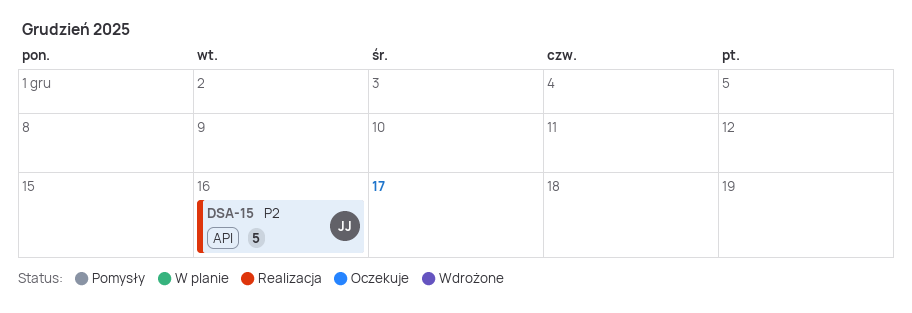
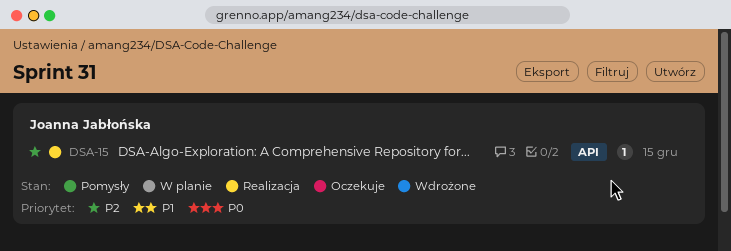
DSA-15, estimate: 5 -> 1
DSA-15, due: Dec 16 -> Dec 15

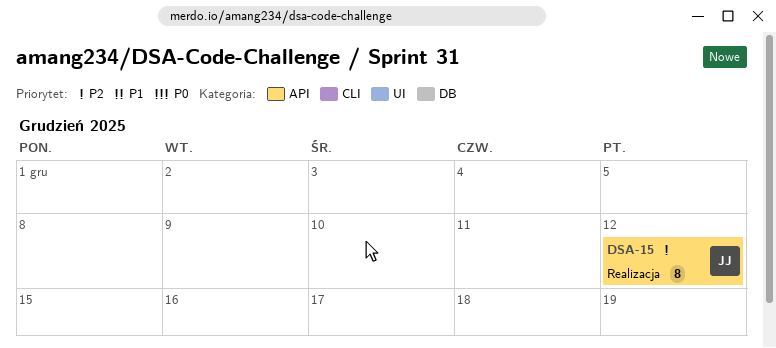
DSA-15, estimate: 1 -> 8
DSA-15, due: Dec 15 -> Dec 12

